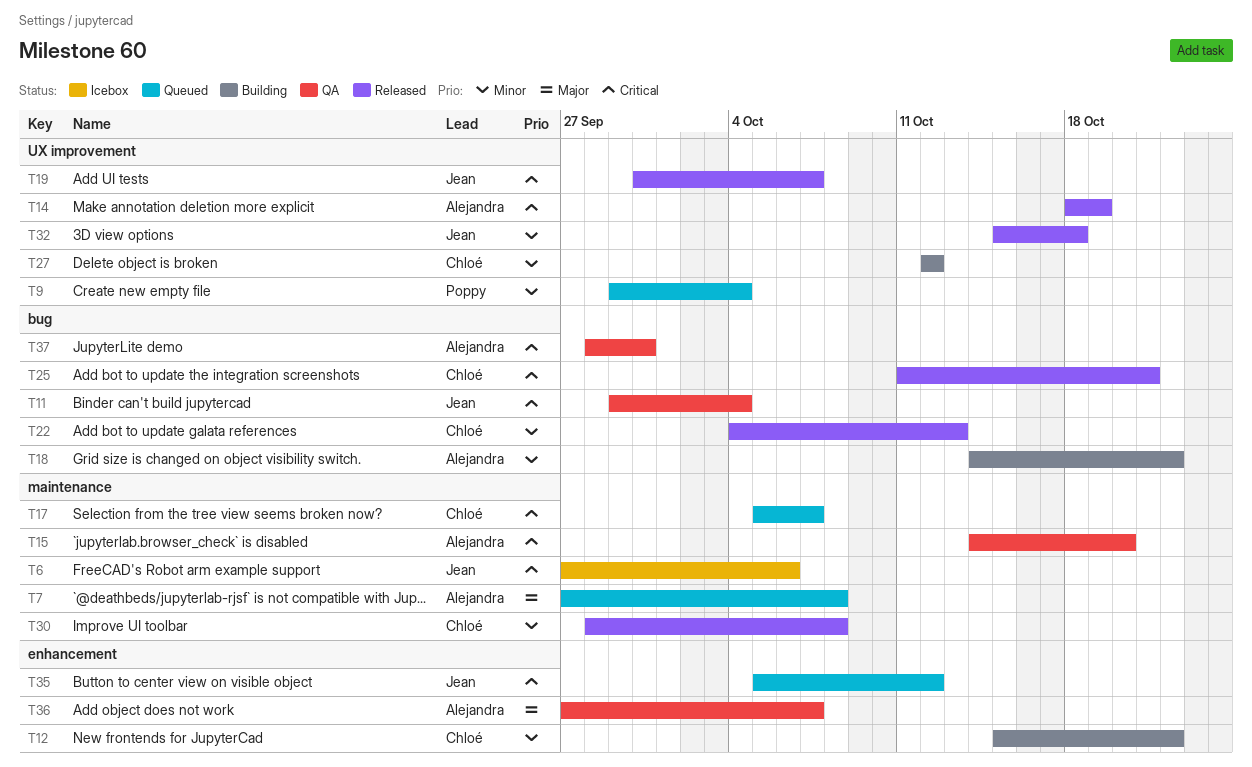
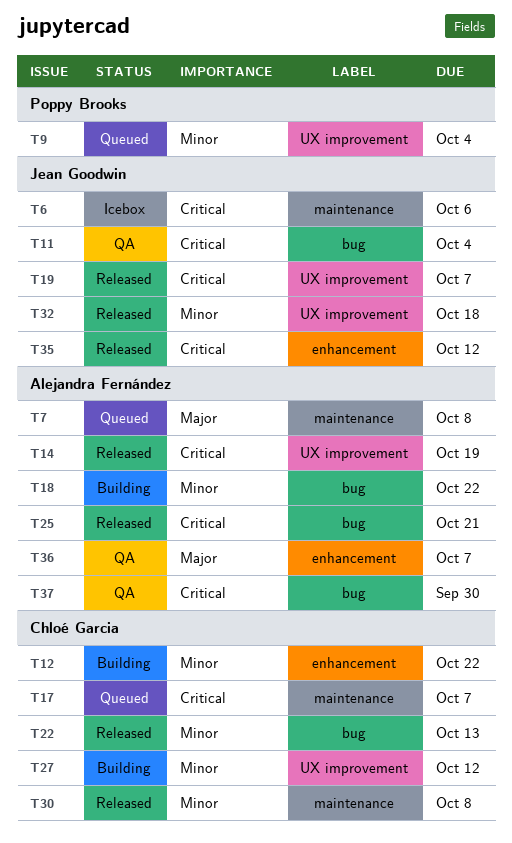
T15: present -> none
T25, owner: Chloé Garcia -> Alejandra Fernández
T35, status: Queued -> Released

